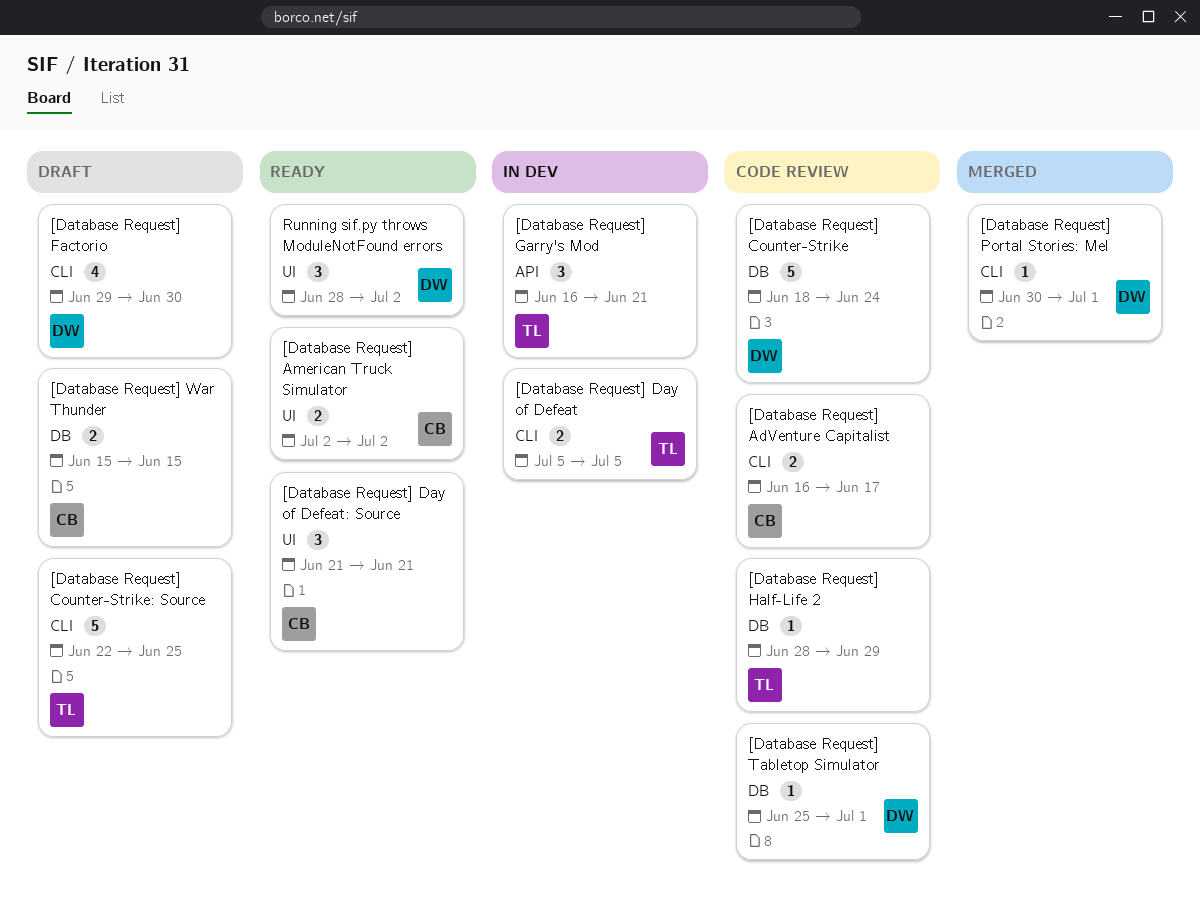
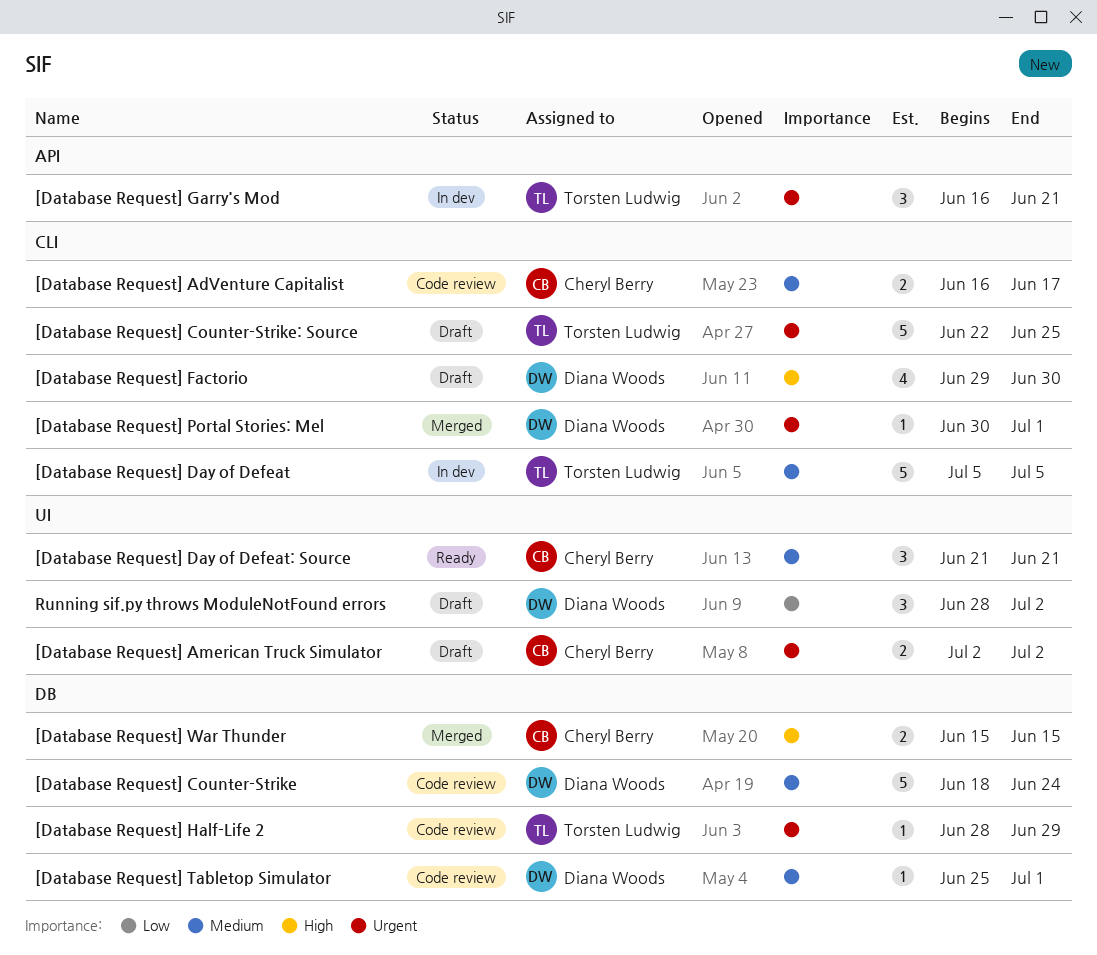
[Database Request] American Truck Simulator, status: Ready -> Draft
[Database Request] Day of Defeat, estimate: 2 -> 5
[Database Request] War Thunder, status: Draft -> Merged
Running sif.py throws ModuleNotFound errors, status: Ready -> Draft

